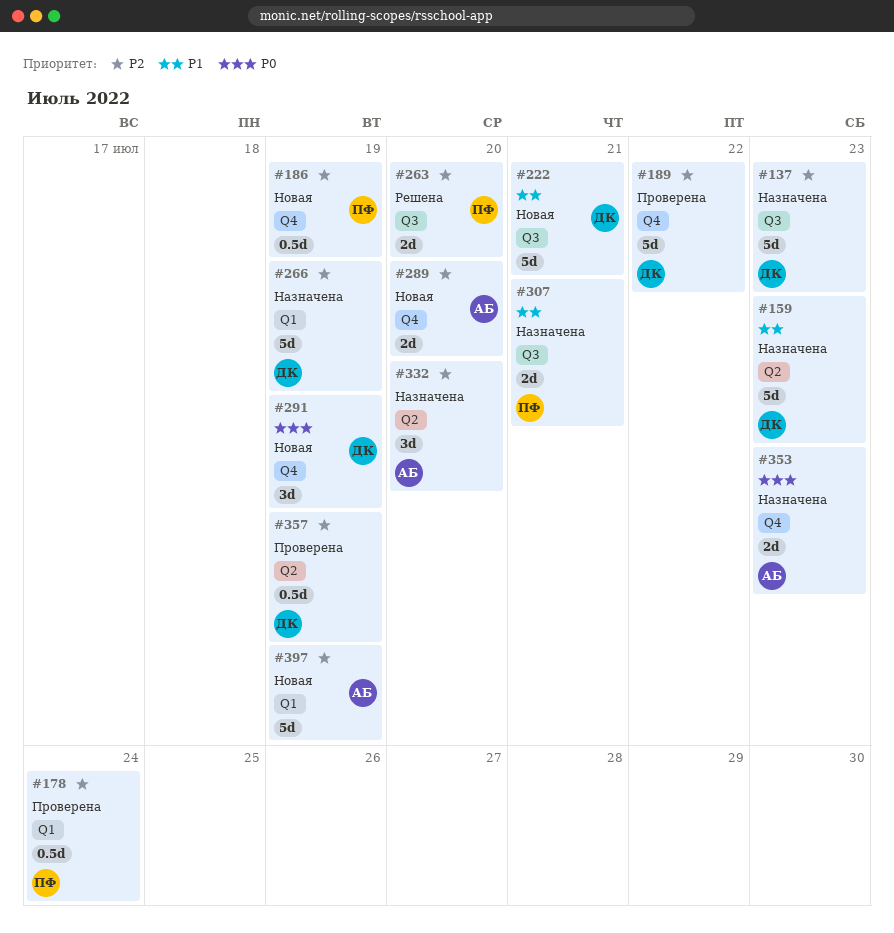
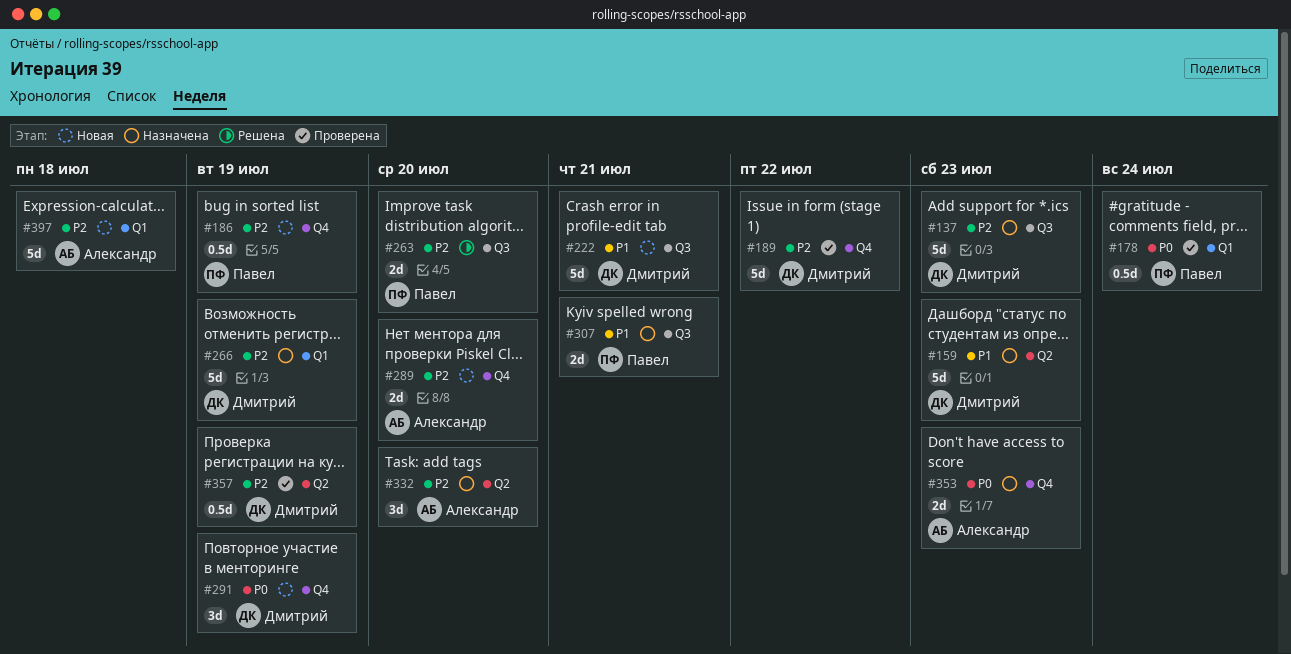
#178, priority: P2 -> P0
#397, due: Jul 19 -> Jul 18

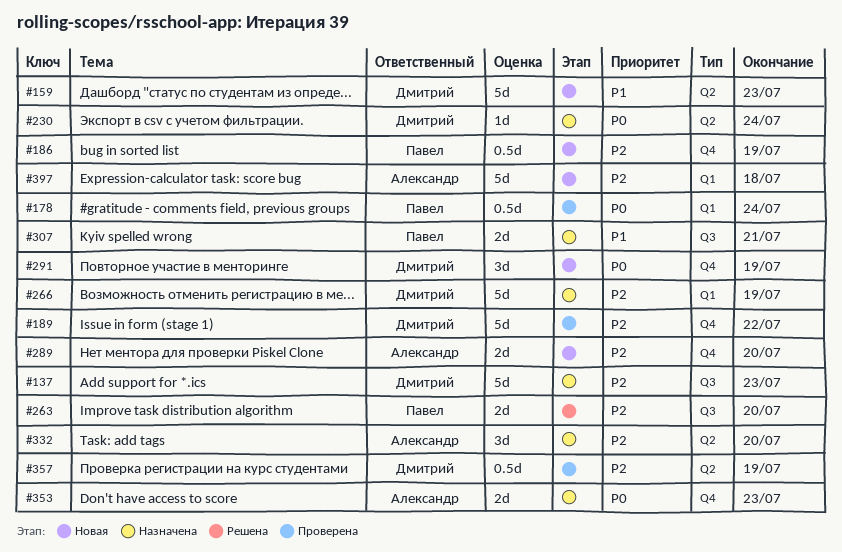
#159, status: Назначена -> Новая
#222: present -> none
#230: none -> present

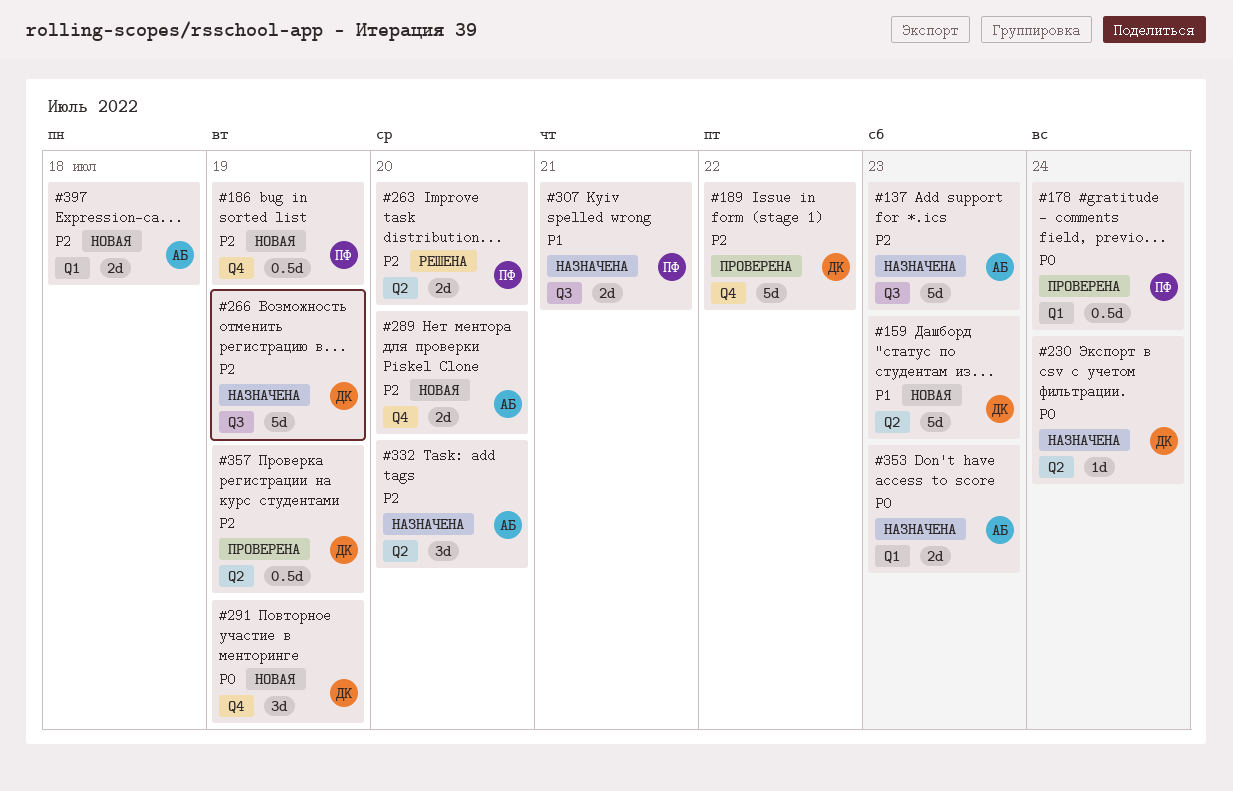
#137, owner: Дмитрий -> Александр
#263, label: Q3 -> Q2
#266, label: Q1 -> Q3
#353, label: Q4 -> Q1
#397, estimate: 5d -> 2d

